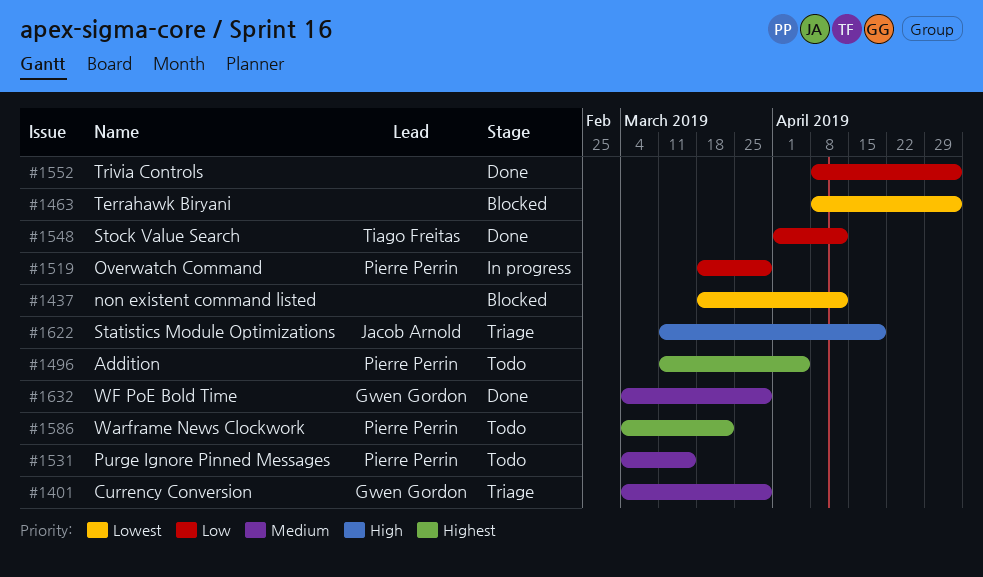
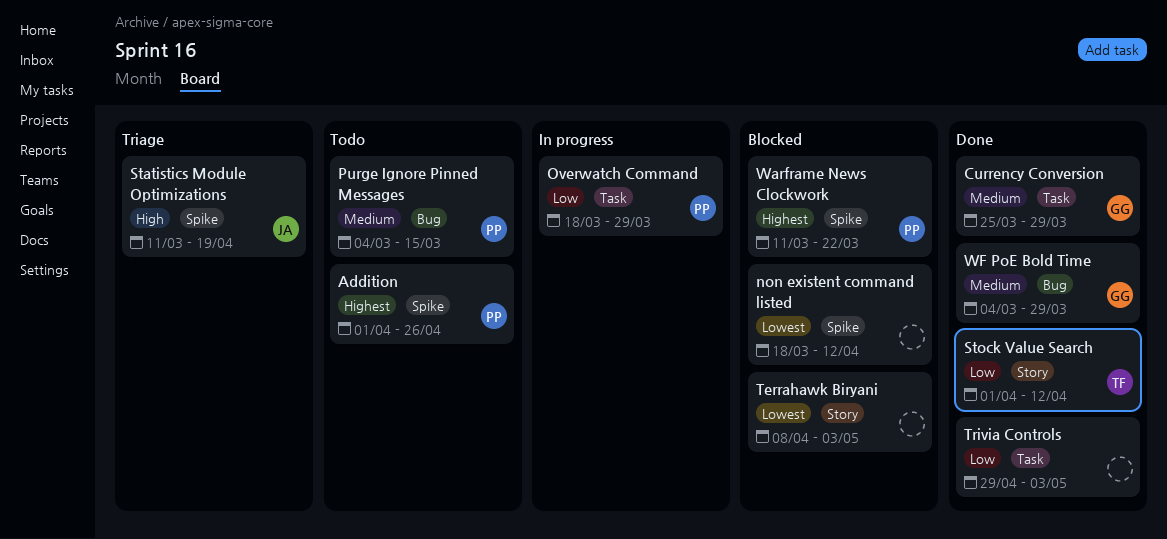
Addition, start: Mar 11 -> Apr 1
Addition, due: Apr 5 -> Apr 26
Currency Conversion, status: Triage -> Done
Currency Conversion, start: Mar 4 -> Mar 25
Trivia Controls, start: Apr 8 -> Apr 29
Warframe News Clockwork, status: Todo -> Blocked
Warframe News Clockwork, start: Mar 4 -> Mar 11

